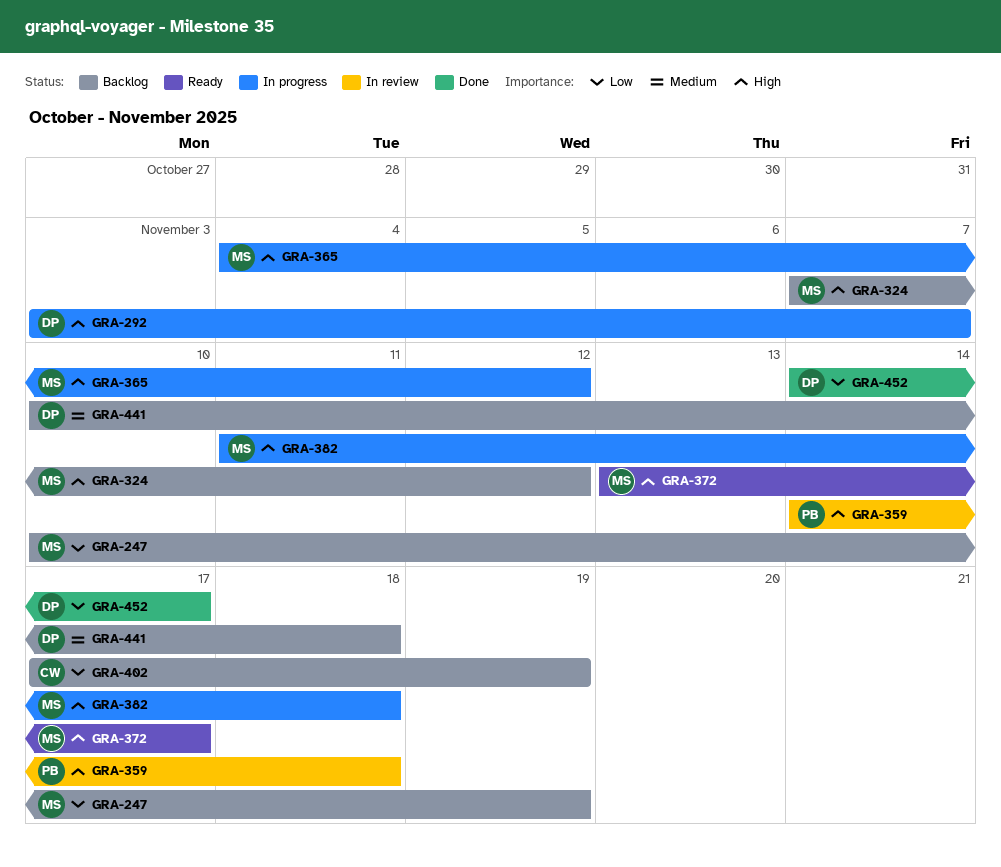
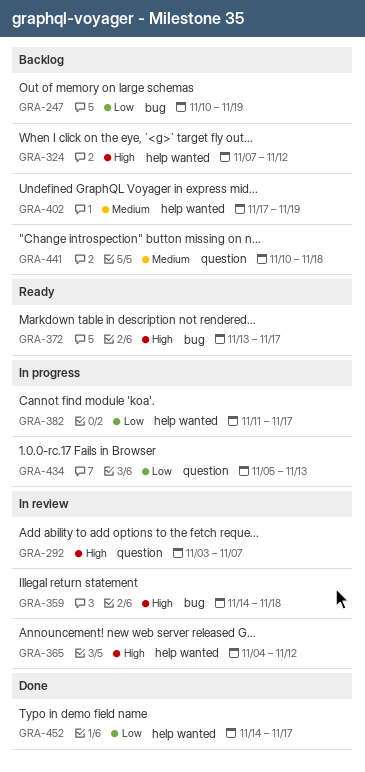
GRA-292, status: In progress -> In review
GRA-365, status: In progress -> In review
GRA-382, priority: High -> Low
GRA-382, due: Nov 18 -> Nov 17
GRA-402, priority: Low -> Medium
GRA-434: none -> present

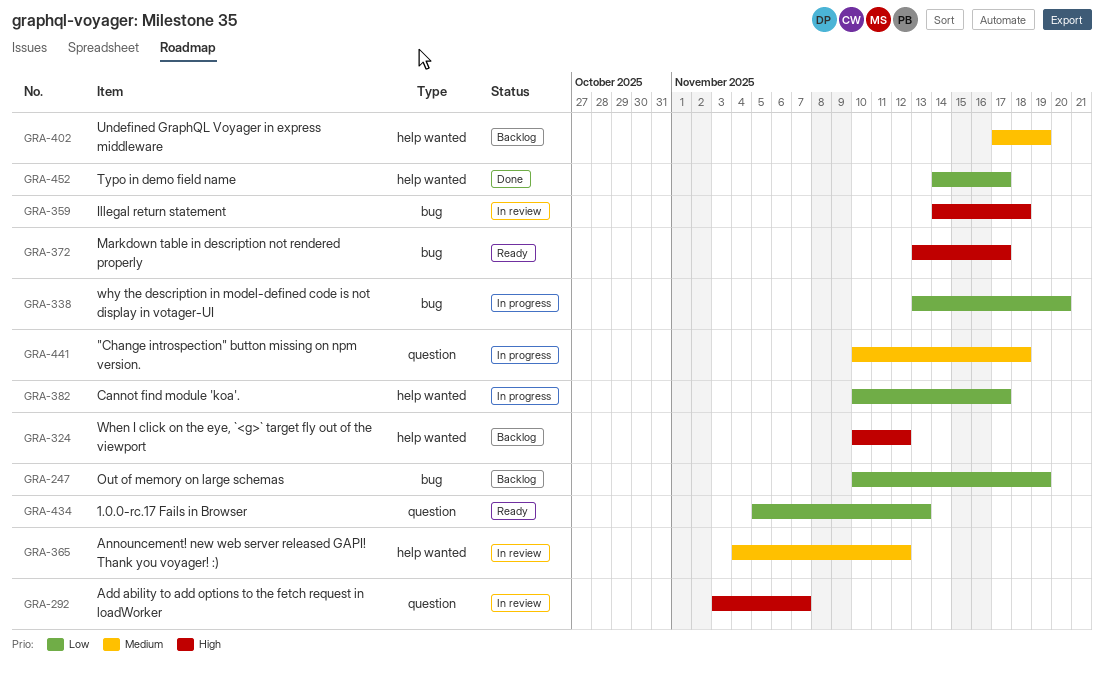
GRA-324, start: Nov 7 -> Nov 10
GRA-338: none -> present
GRA-365, priority: High -> Medium
GRA-382, start: Nov 11 -> Nov 10
GRA-434, status: In progress -> Ready
GRA-441, status: Backlog -> In progress

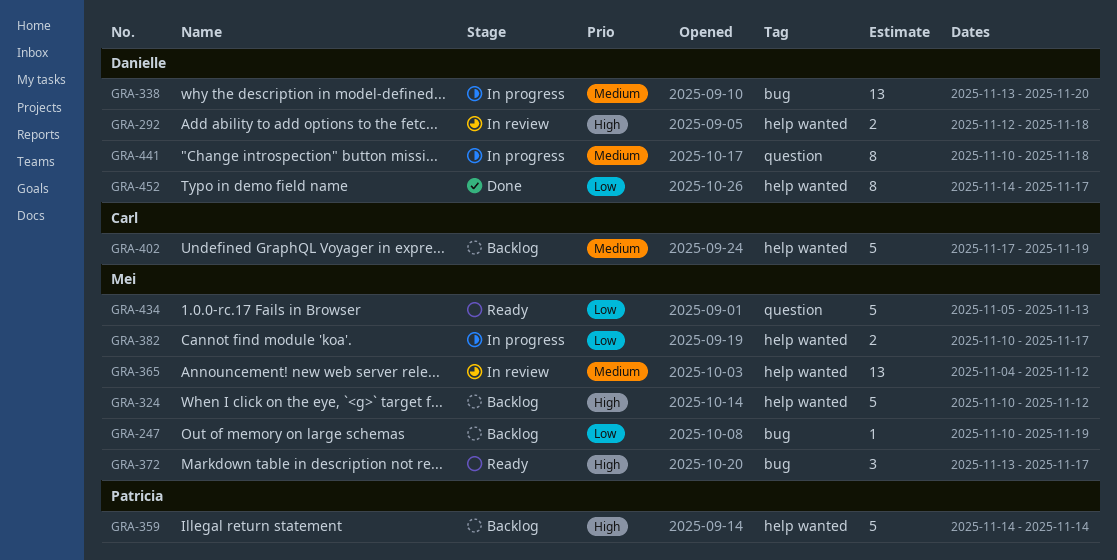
GRA-292, label: question -> help wanted
GRA-292, start: Nov 3 -> Nov 12
GRA-292, due: Nov 7 -> Nov 18
GRA-338, priority: Low -> Medium
GRA-359, status: In review -> Backlog
GRA-359, label: bug -> help wanted
GRA-359, due: Nov 18 -> Nov 14

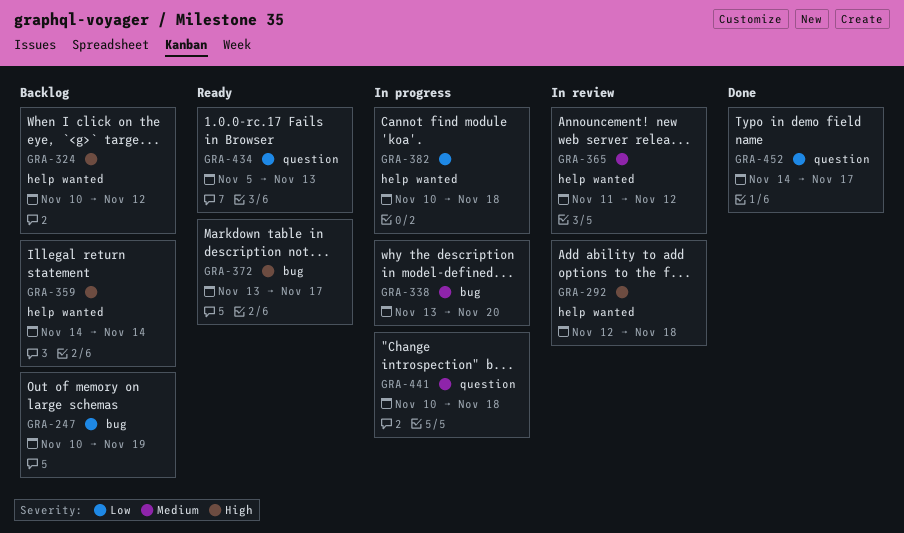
GRA-365, start: Nov 4 -> Nov 11
GRA-382, due: Nov 17 -> Nov 18
GRA-402: present -> none
GRA-452, label: help wanted -> question

